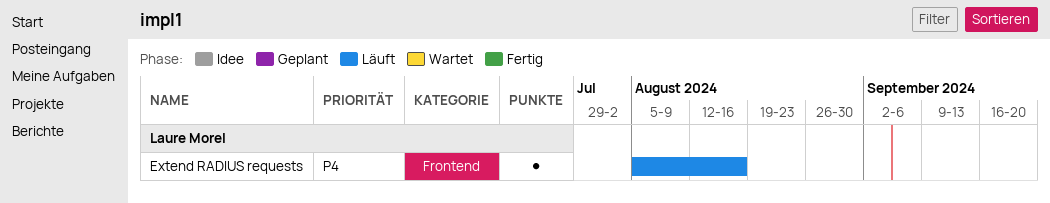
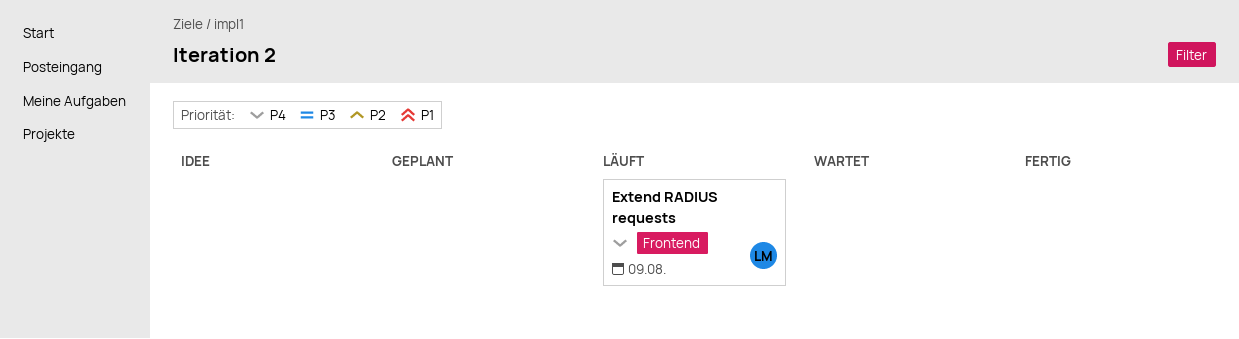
Extend RADIUS requests, due: Aug 16 -> Aug 9

